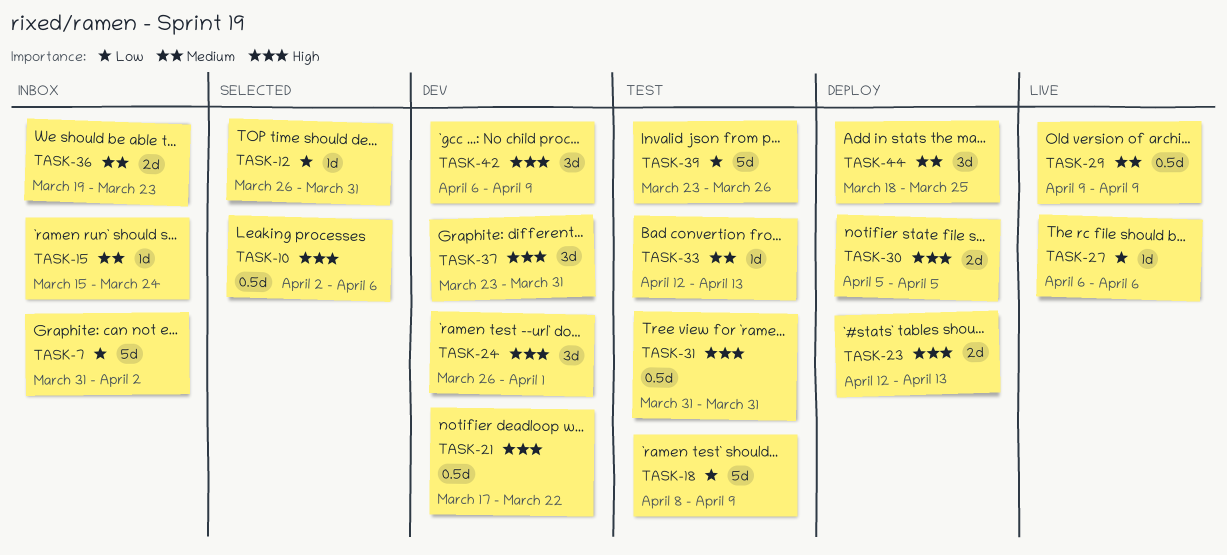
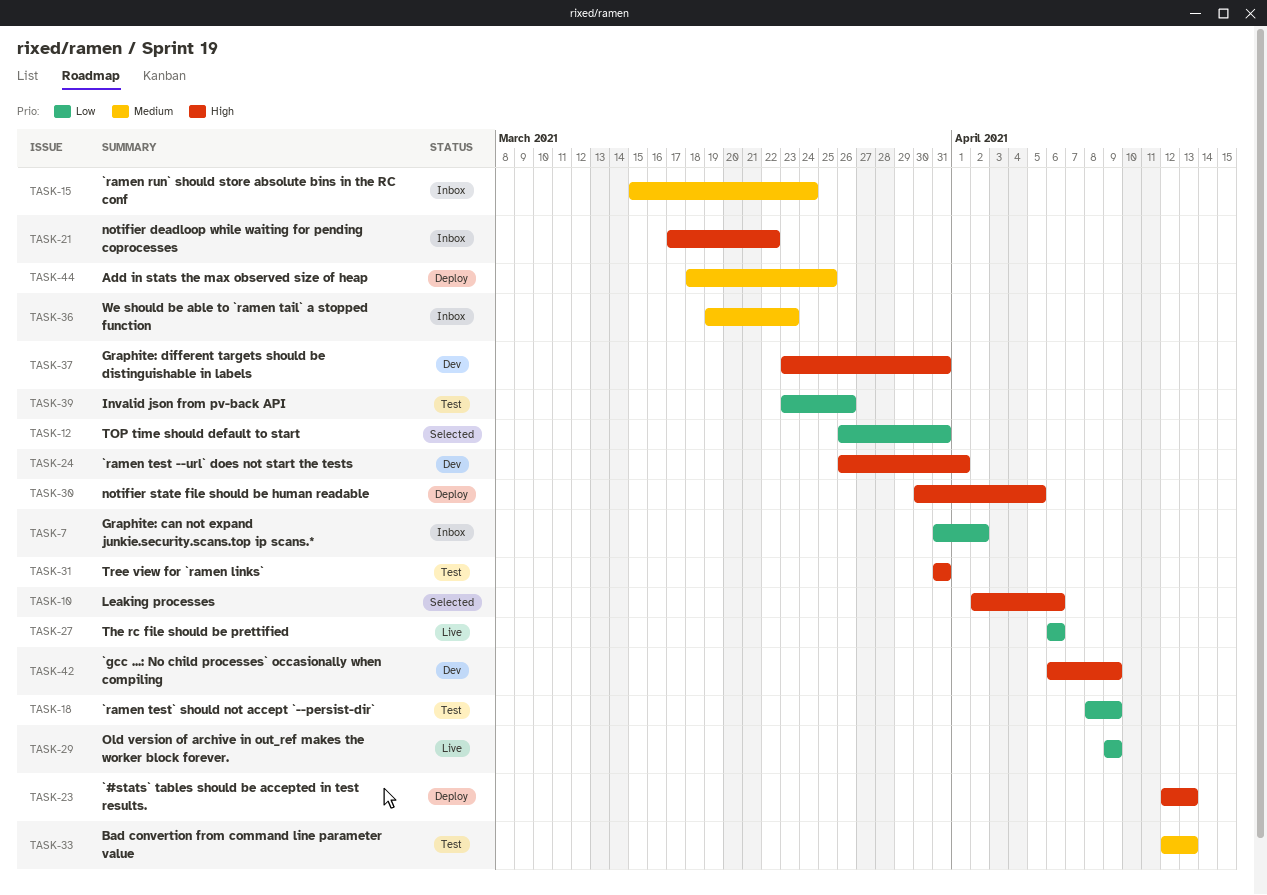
TASK-21, status: Dev -> Inbox
TASK-29, priority: Medium -> Low
TASK-30, start: Apr 5 -> Mar 30

